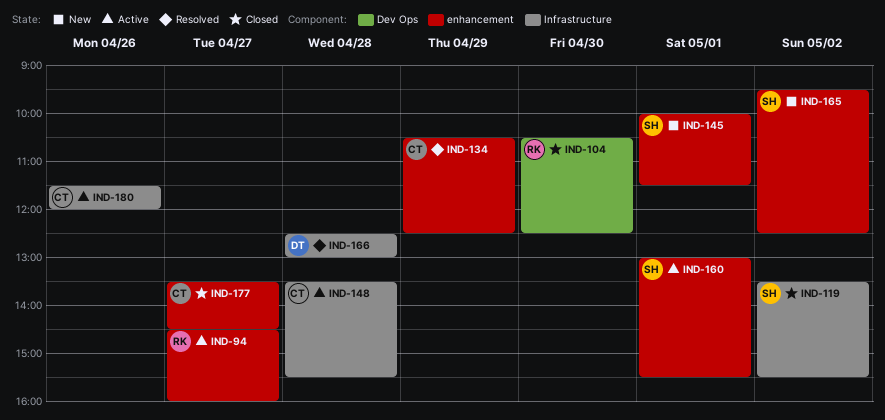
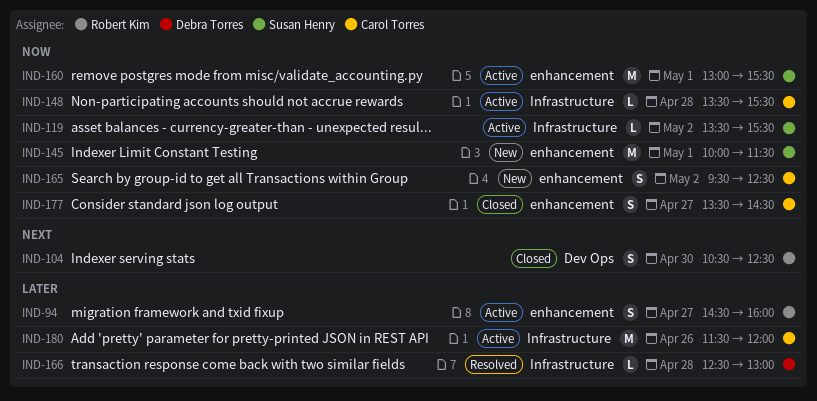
IND-119, status: Closed -> Active
IND-134: present -> none
IND-165, owner: Susan Henry -> Carol Torres

